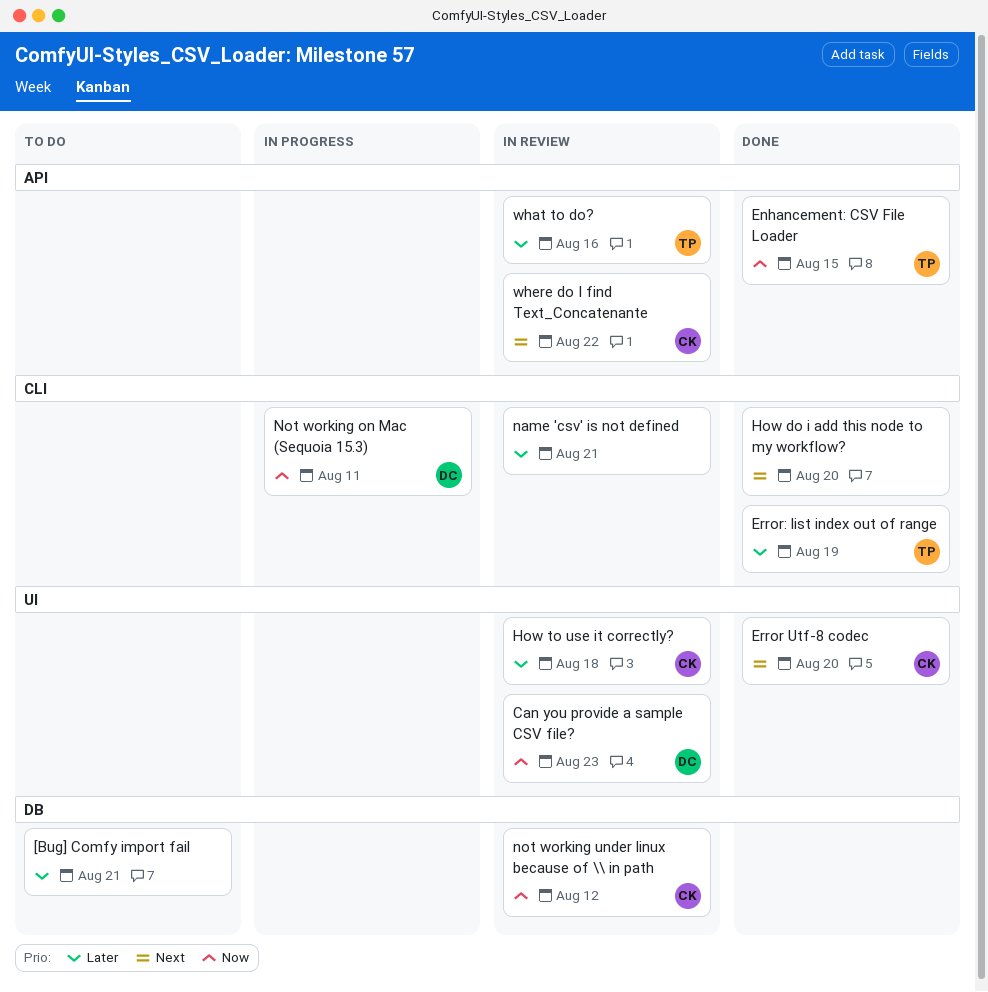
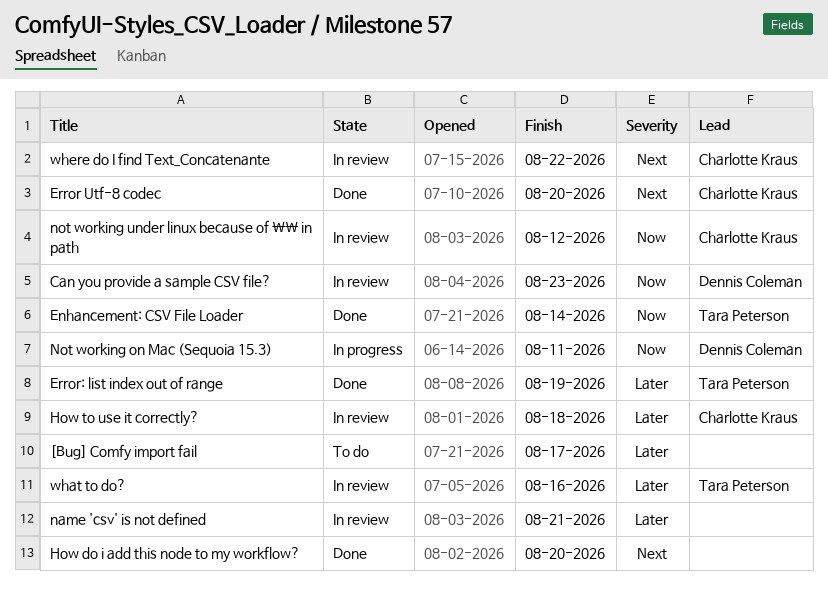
[Bug] Comfy import fail, due: Aug 21 -> Aug 17
Enhancement: CSV File Loader, due: Aug 15 -> Aug 14

